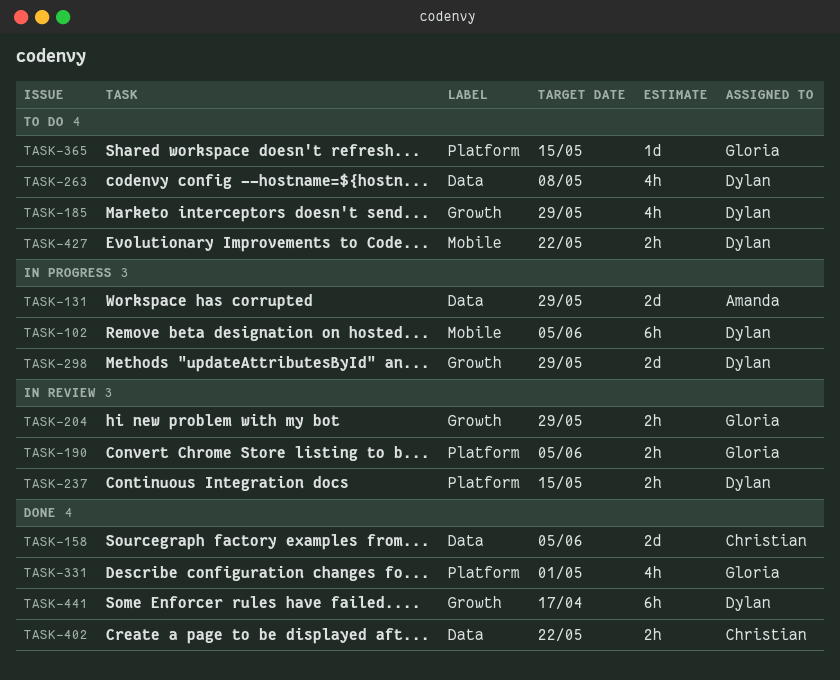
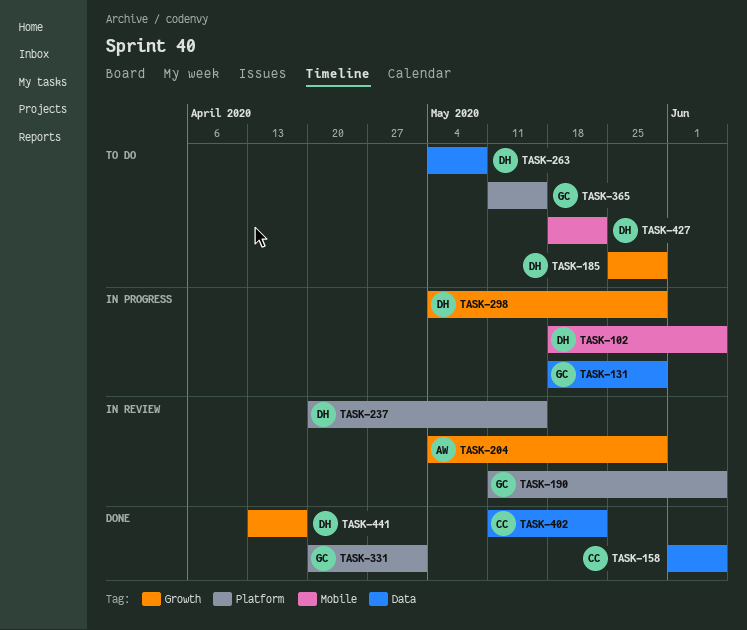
TASK-131, owner: Amanda -> Gloria
TASK-204, owner: Gloria -> Amanda

